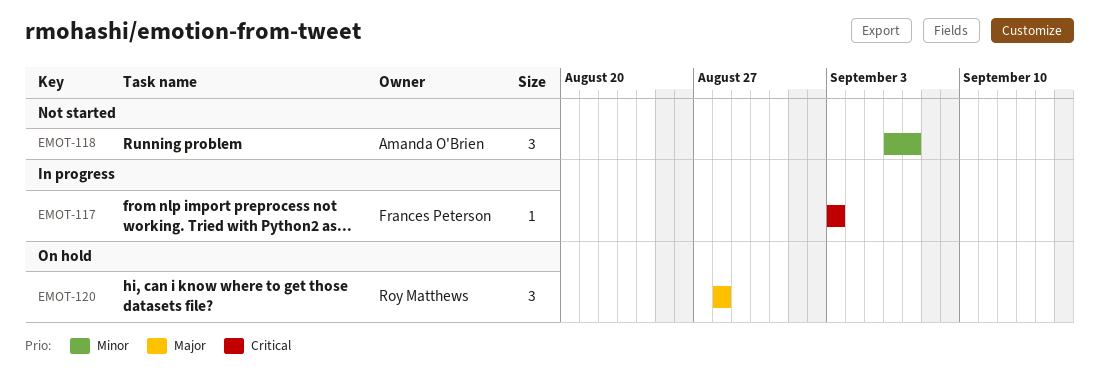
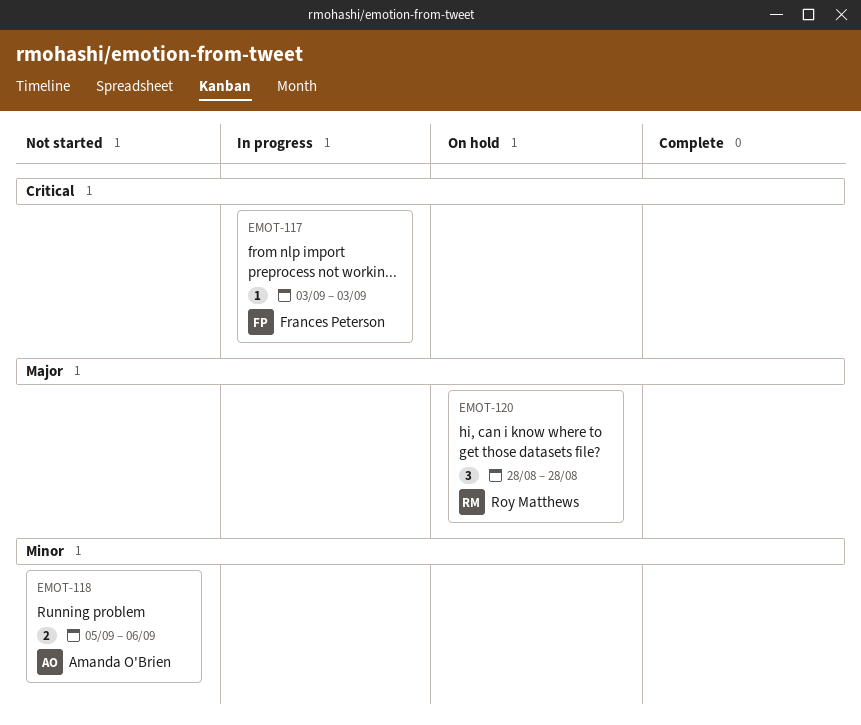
EMOT-118, estimate: 3 -> 2
EMOT-118, start: Sep 6 -> Sep 5
EMOT-118, due: Sep 7 -> Sep 6

